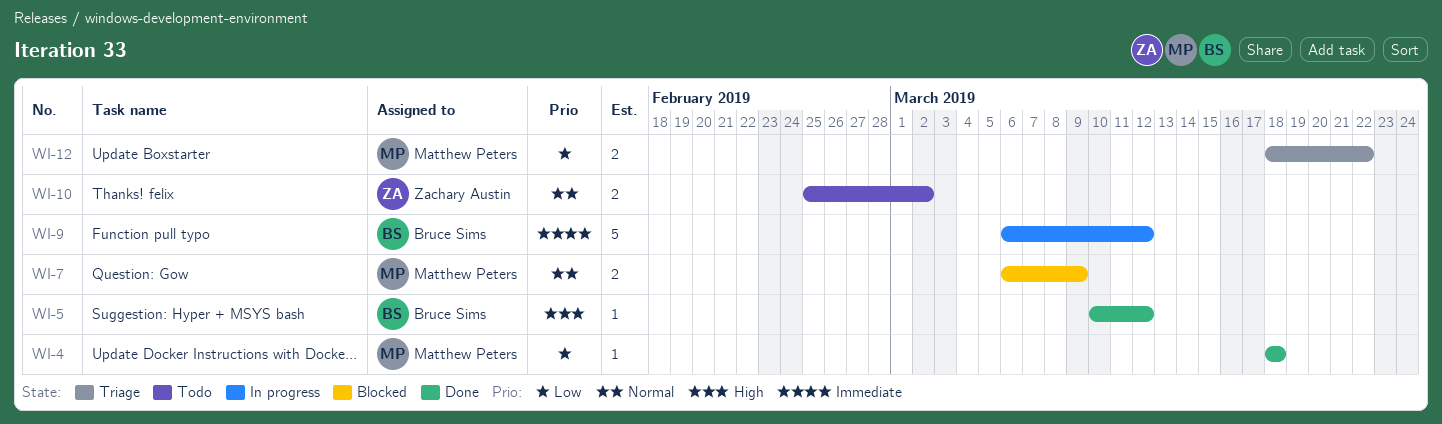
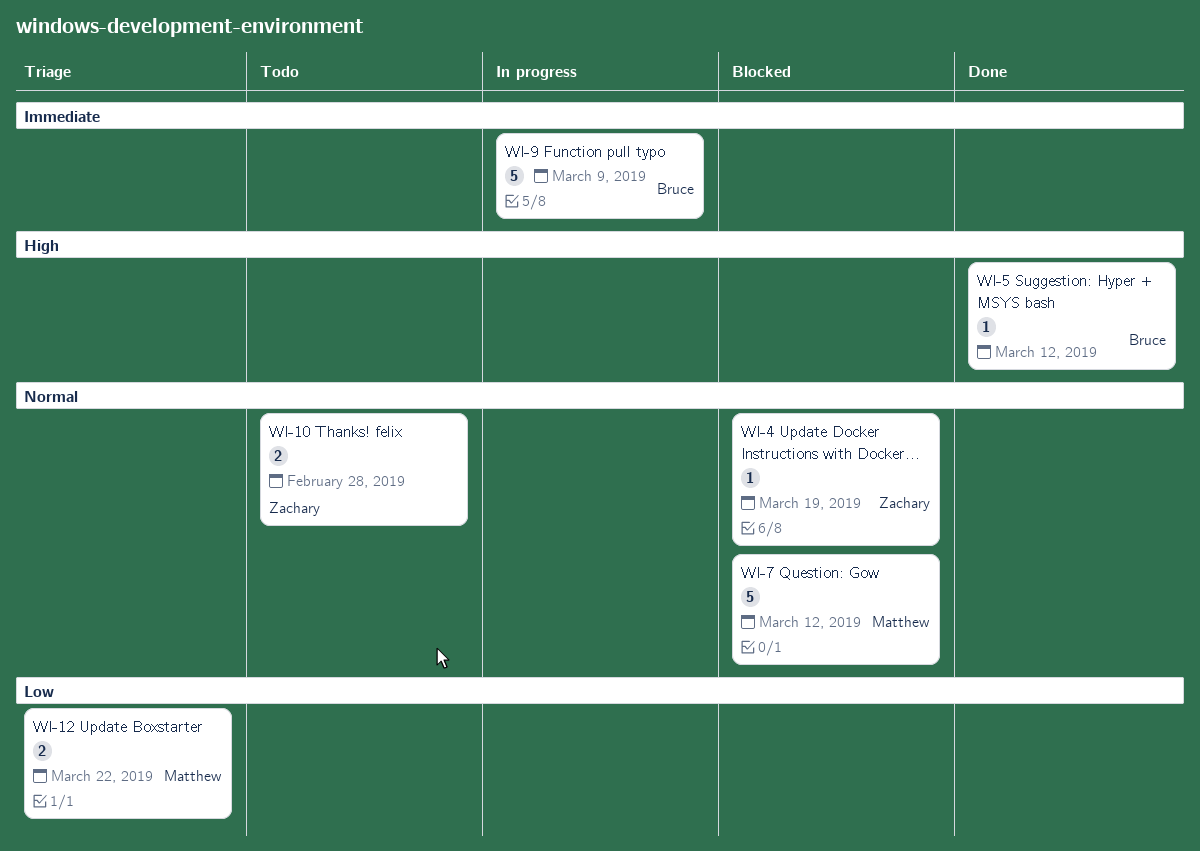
WI-4, status: Done -> Blocked
WI-4, owner: Matthew Peters -> Zachary Austin
WI-4, priority: Low -> Normal
WI-4, due: Mar 18 -> Mar 19
WI-7, estimate: 2 -> 5
WI-7, due: Mar 9 -> Mar 12
WI-9, due: Mar 12 -> Mar 9
WI-10, due: Mar 2 -> Feb 28

